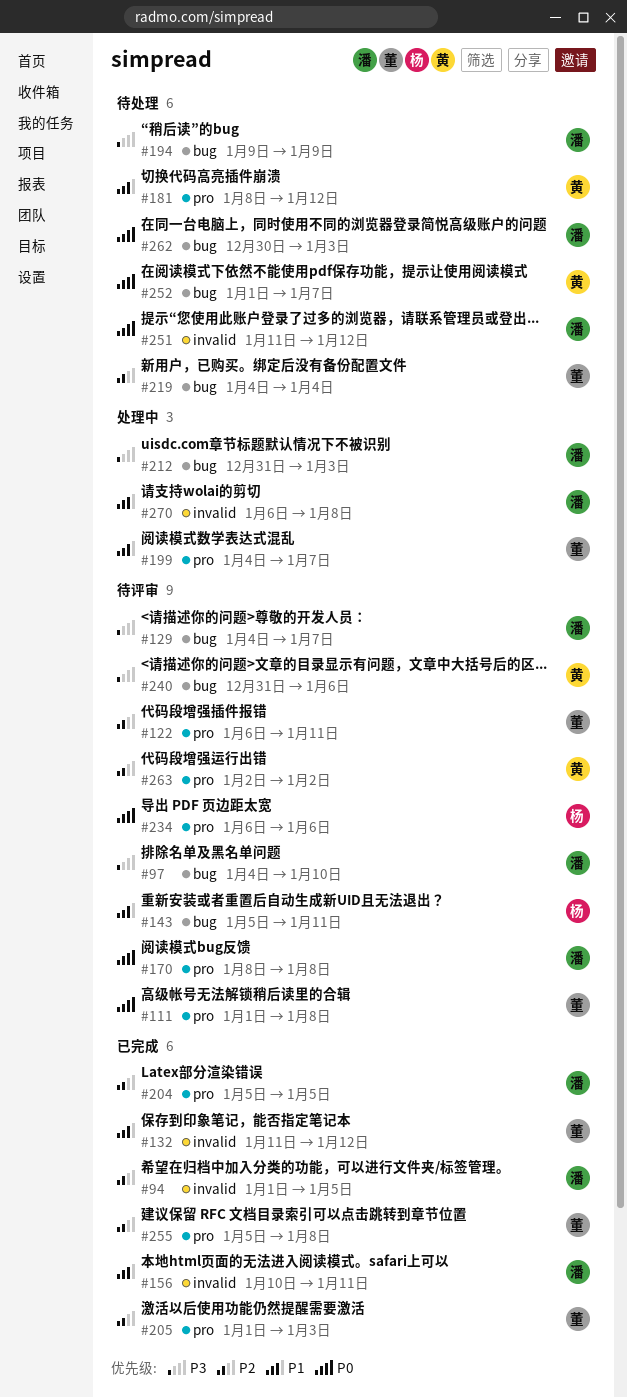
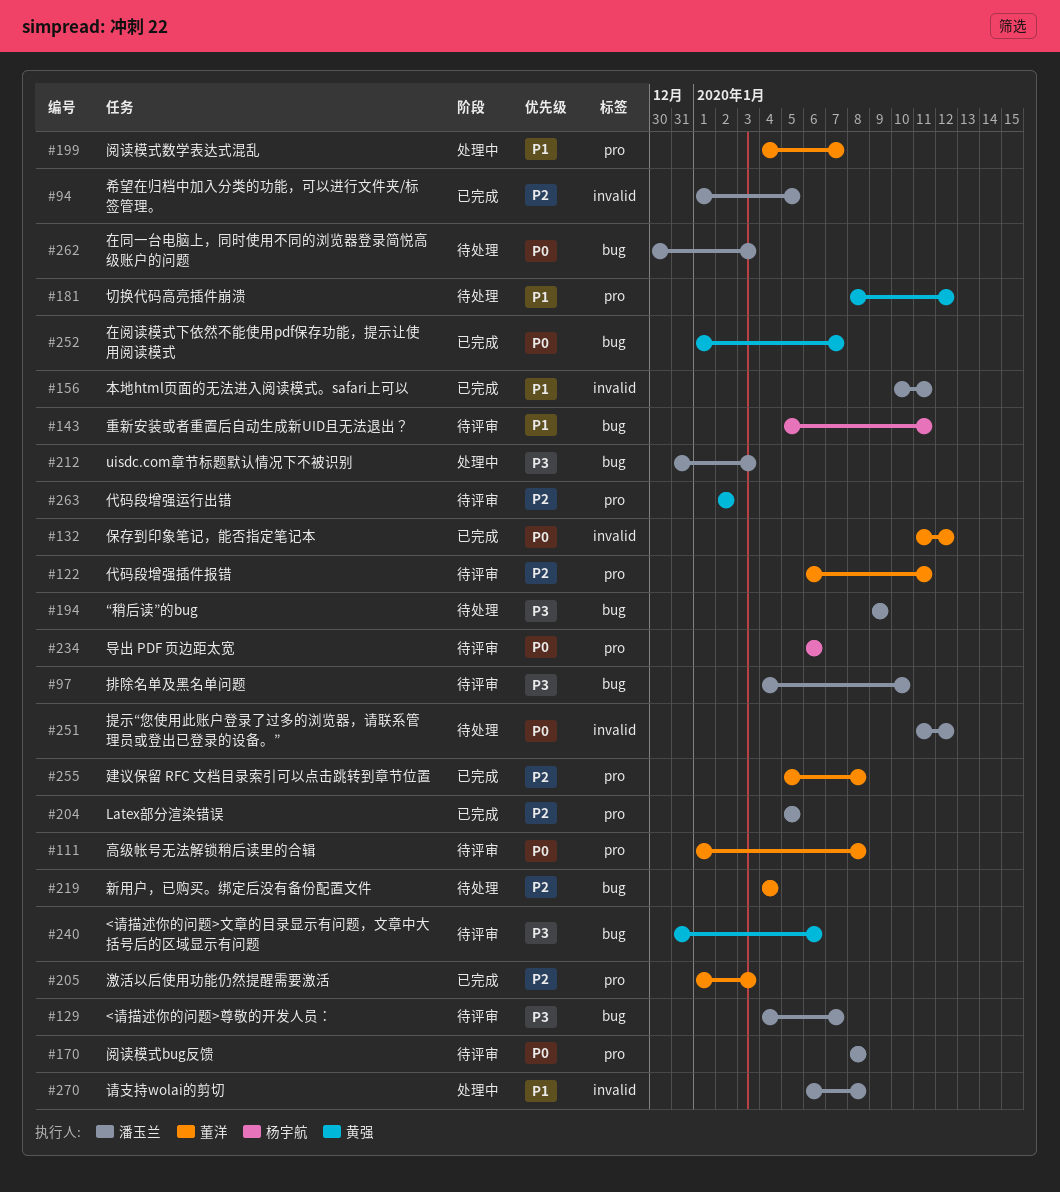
#132, priority: P1 -> P0
#252, status: 待处理 -> 已完成

